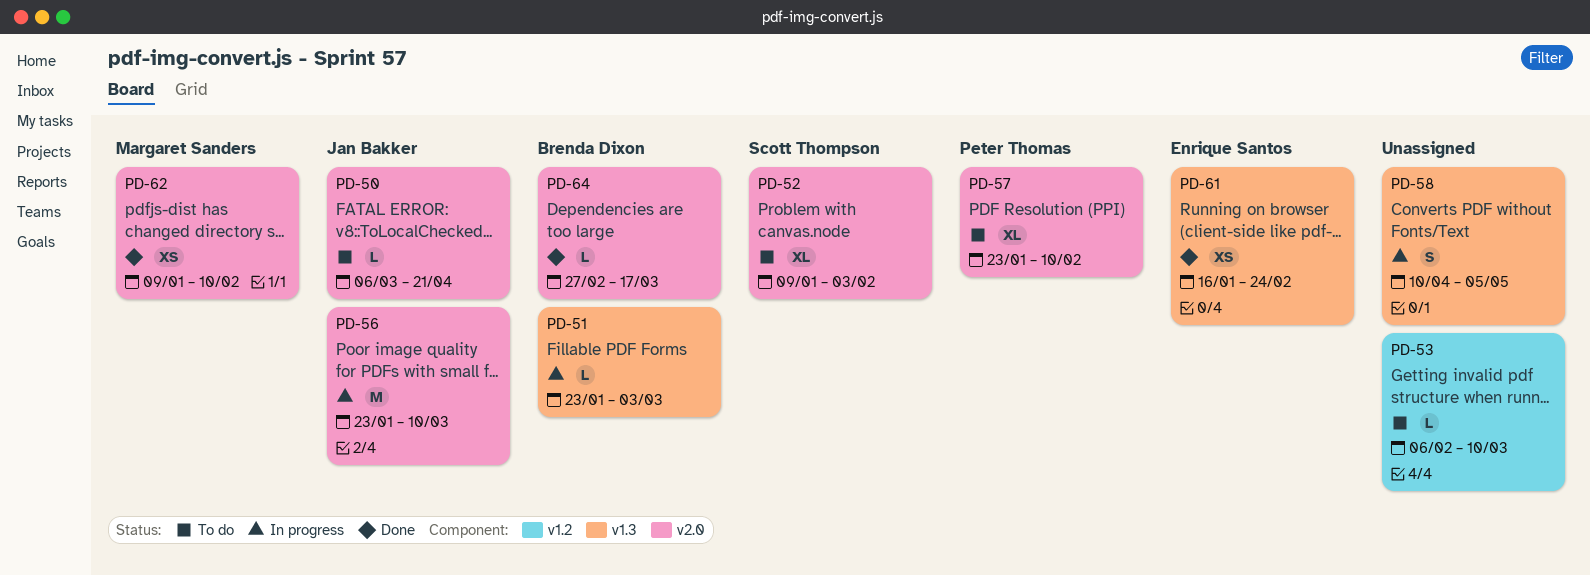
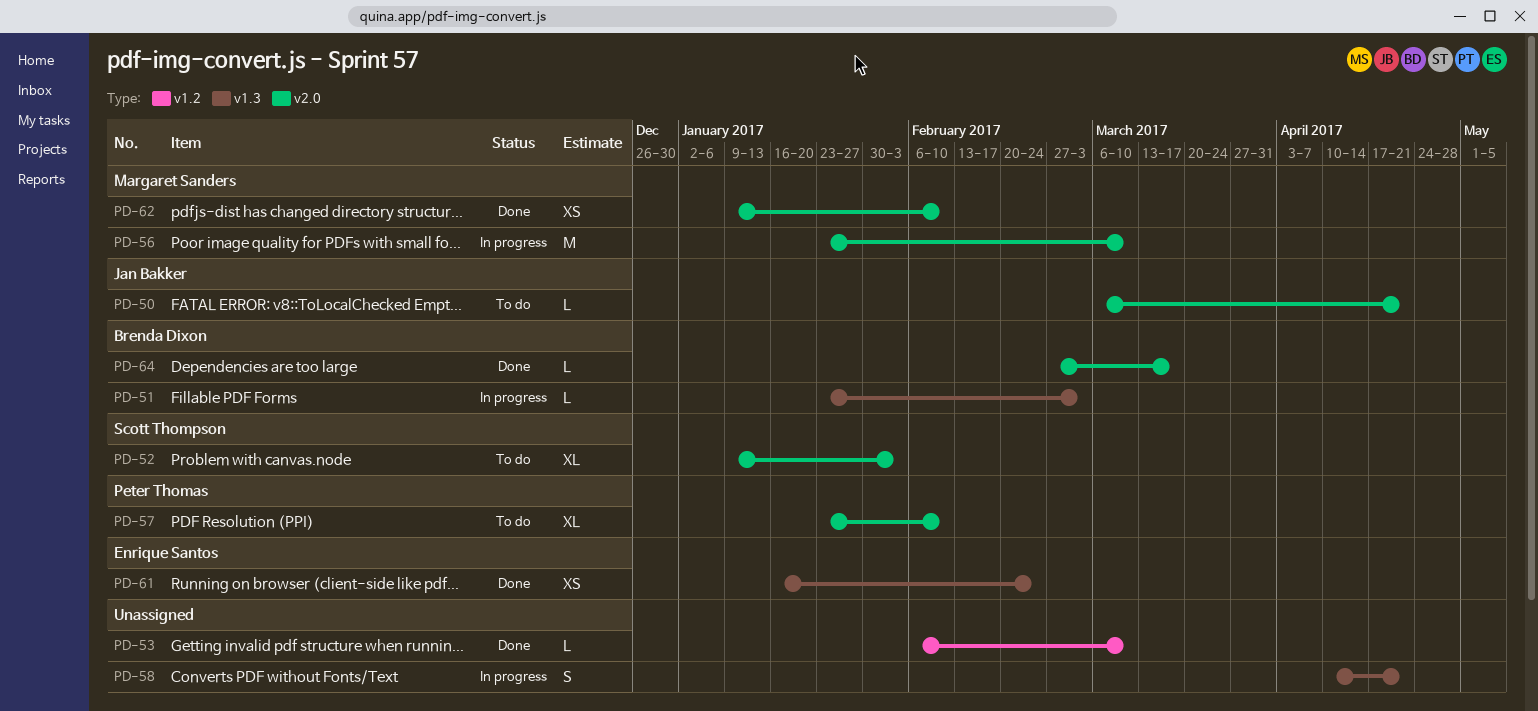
PD-53, status: To do -> Done
PD-56, owner: Jan Bakker -> Margaret Sanders
PD-58, due: May 5 -> Apr 21

